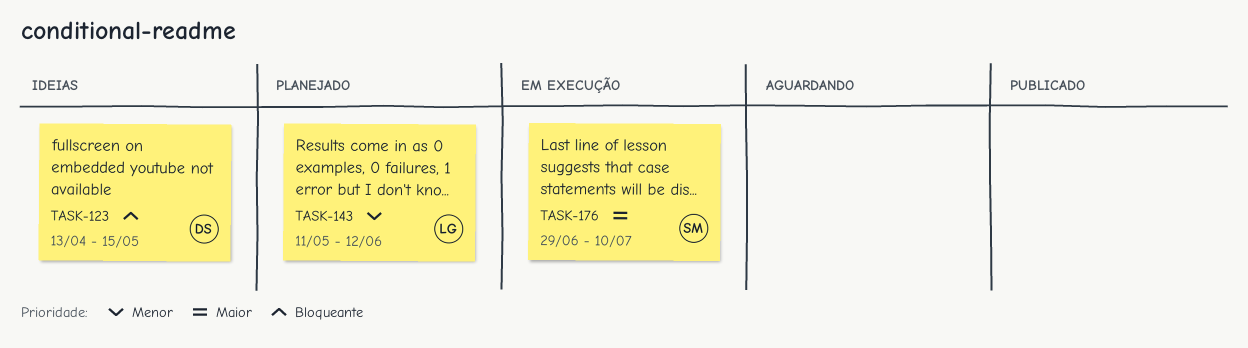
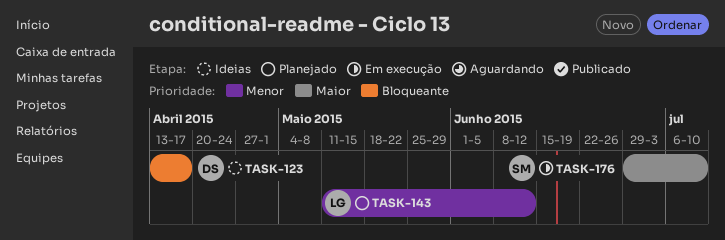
TASK-123, due: May 15 -> Apr 17

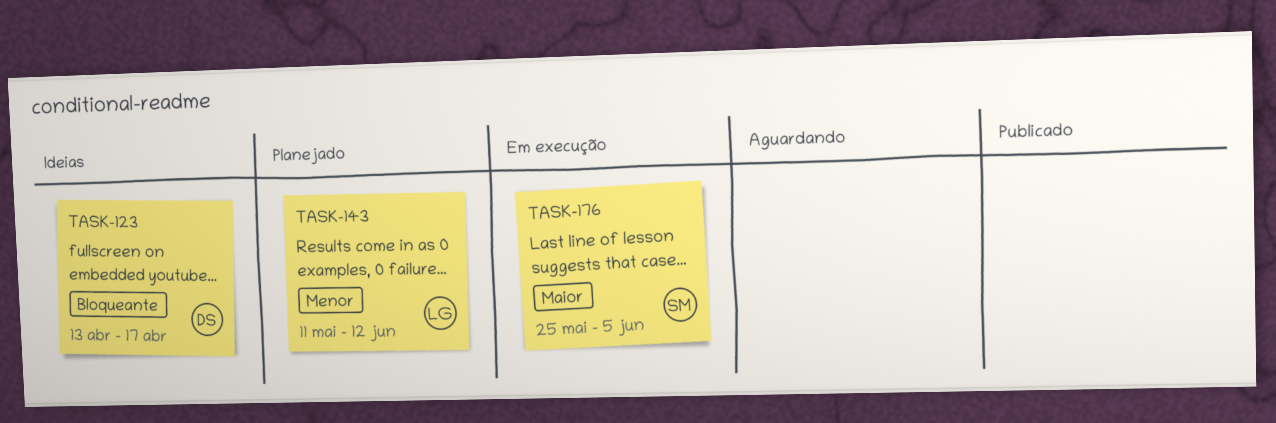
TASK-176, start: Jun 29 -> May 25
TASK-176, due: Jul 10 -> Jun 5

